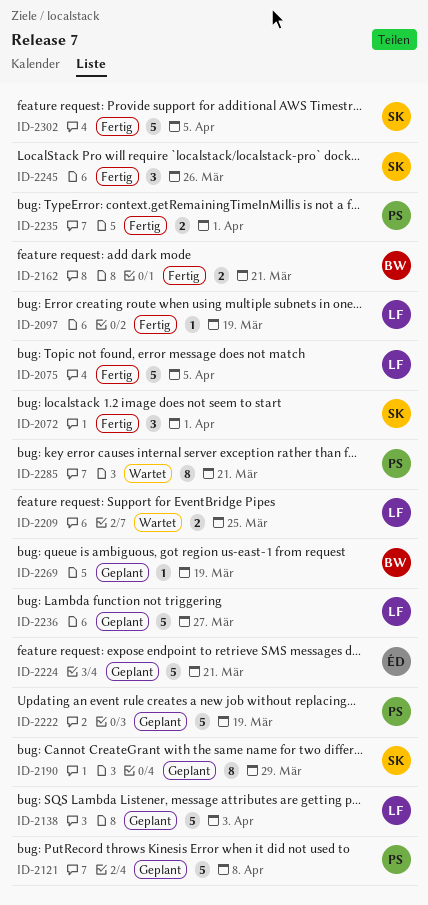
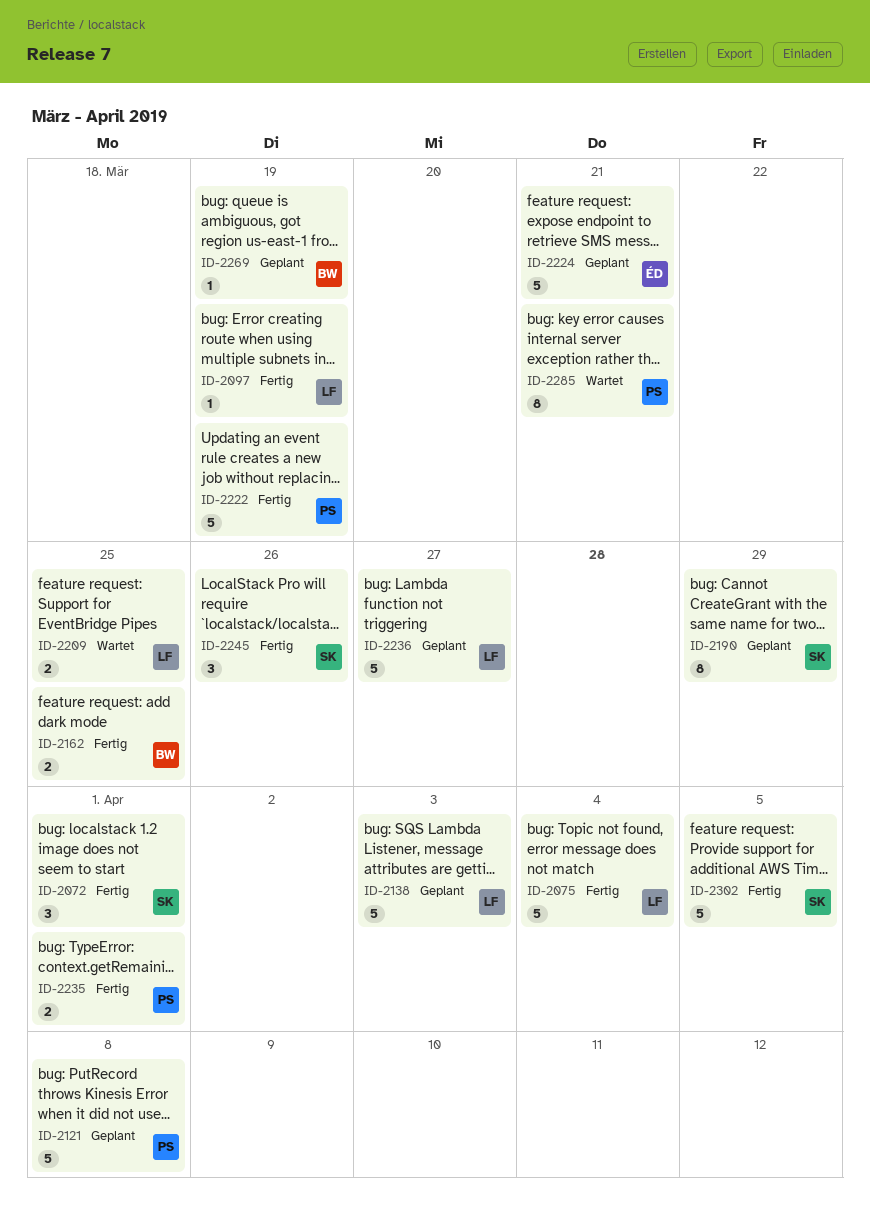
ID-2075, due: Apr 5 -> Apr 4
ID-2162, due: Mar 21 -> Mar 25
ID-2222, status: Geplant -> Fertig

